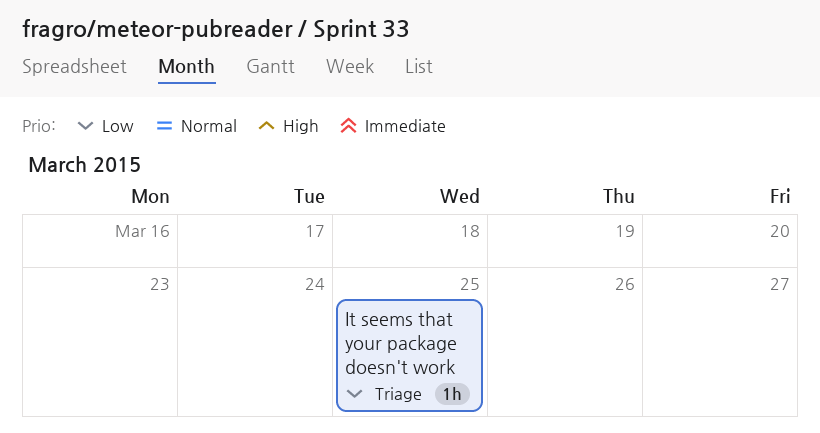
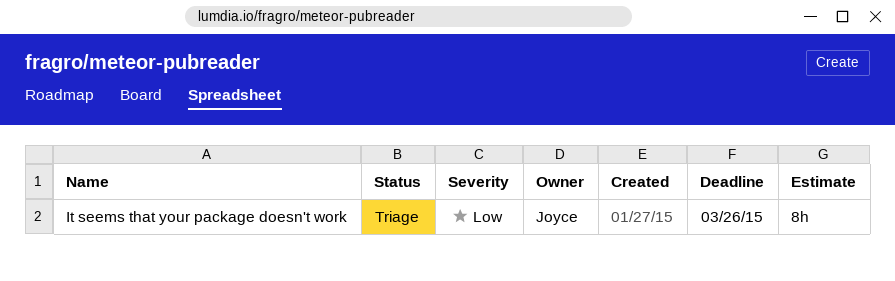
It seems that your package doesn't work, estimate: 1h -> 8h
It seems that your package doesn't work, due: Mar 25 -> Mar 26

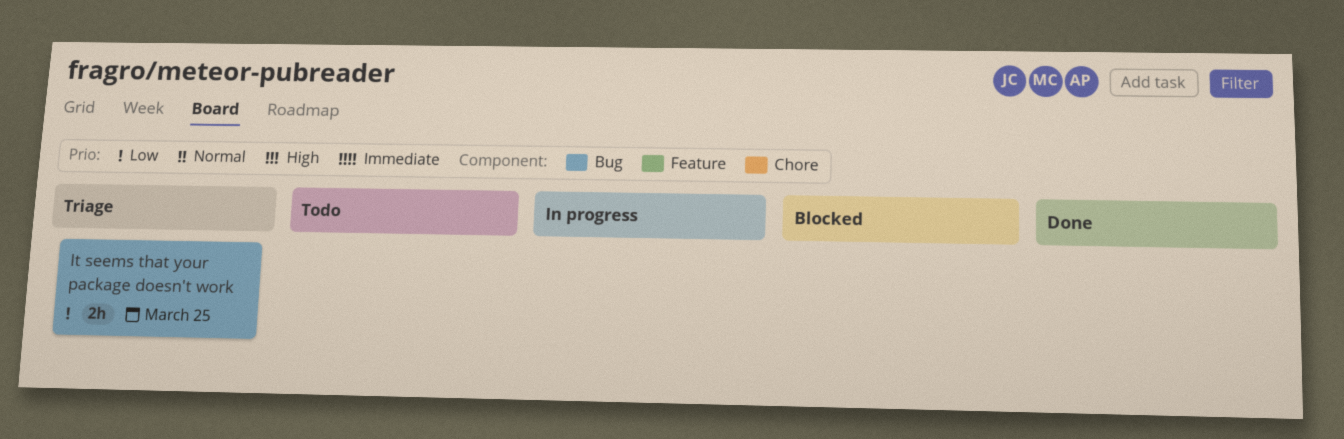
It seems that your package doesn't work, estimate: 8h -> 2h
It seems that your package doesn't work, due: Mar 26 -> Mar 25

